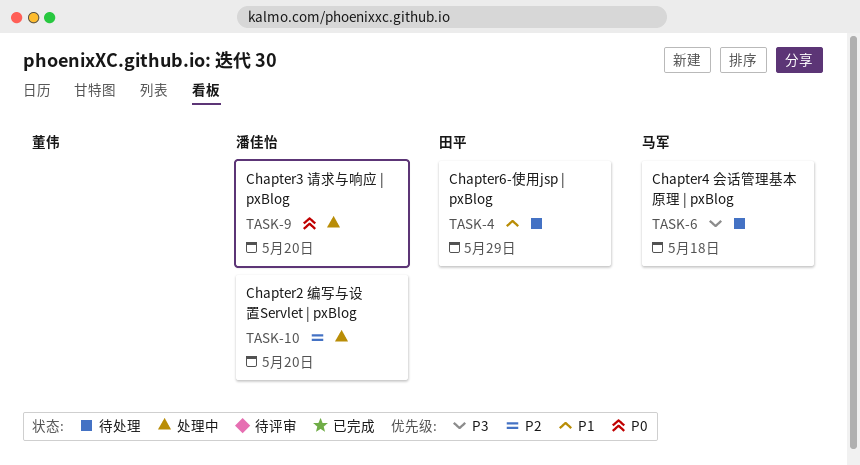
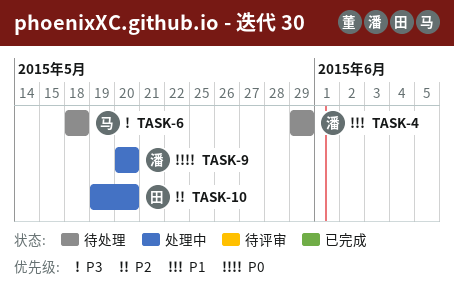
TASK-4, owner: 田平 -> 潘佳怡
TASK-10, owner: 潘佳怡 -> 田平

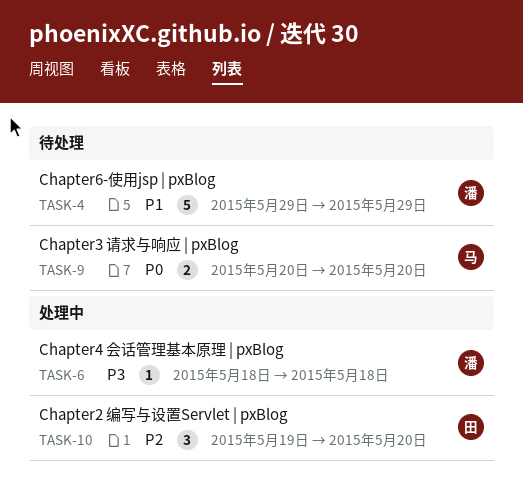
TASK-6, status: 待处理 -> 处理中
TASK-6, owner: 马 -> 潘
TASK-9, status: 处理中 -> 待处理
TASK-9, owner: 潘 -> 马

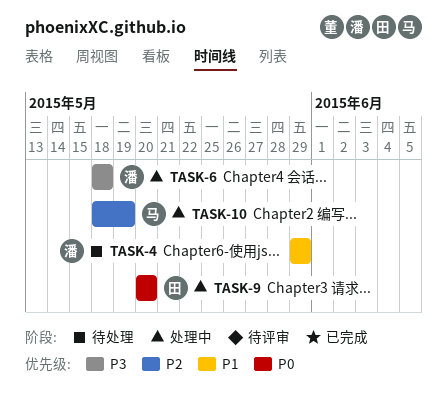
TASK-9, status: 待处理 -> 处理中
TASK-9, owner: 马 -> 田
TASK-10, owner: 田 -> 马
TASK-10, start: May 19 -> May 18
TASK-10, due: May 20 -> May 19

